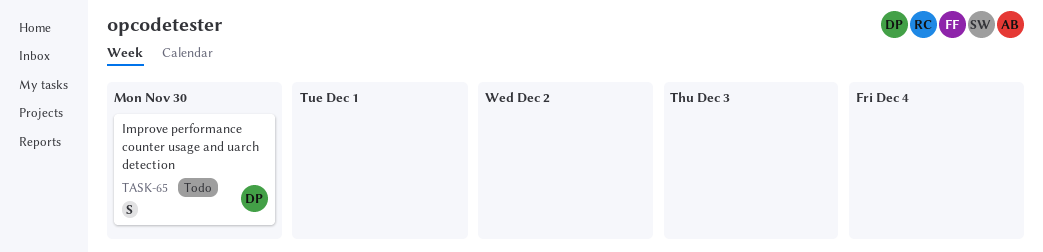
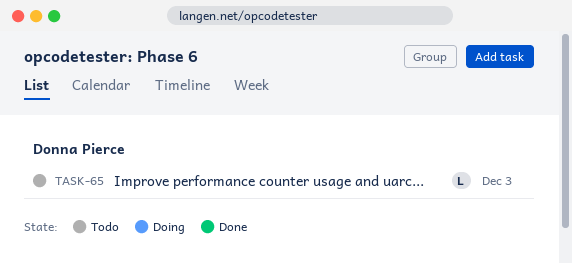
TASK-65, estimate: S -> L
TASK-65, due: Nov 30 -> Dec 3

